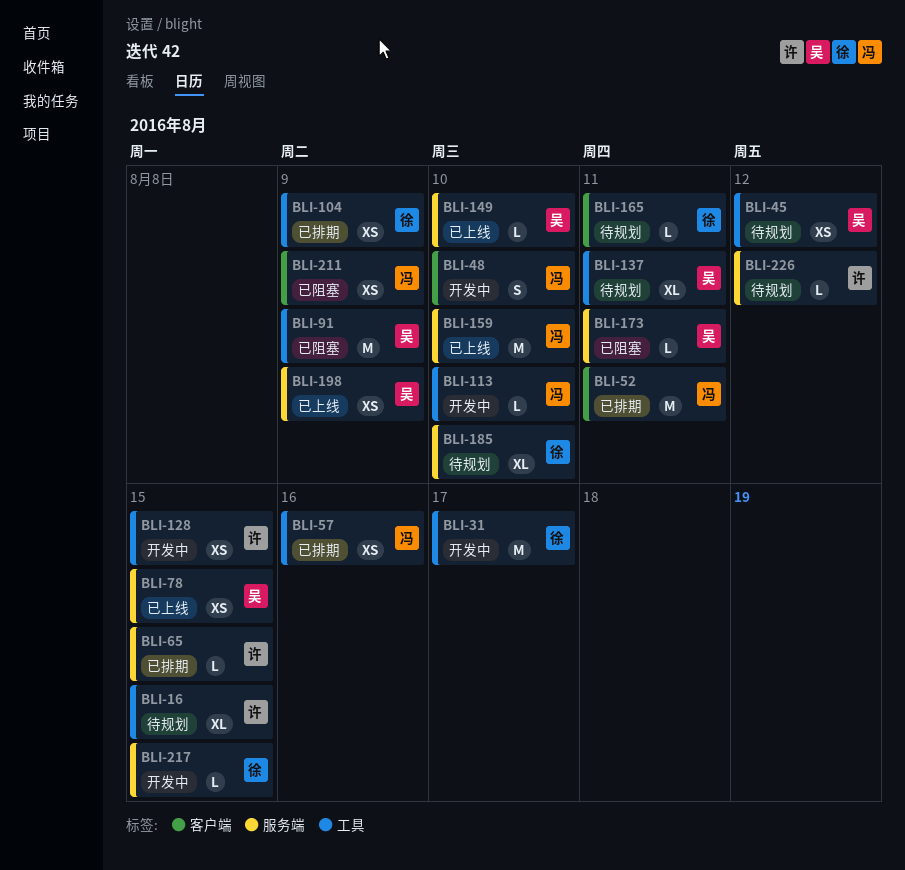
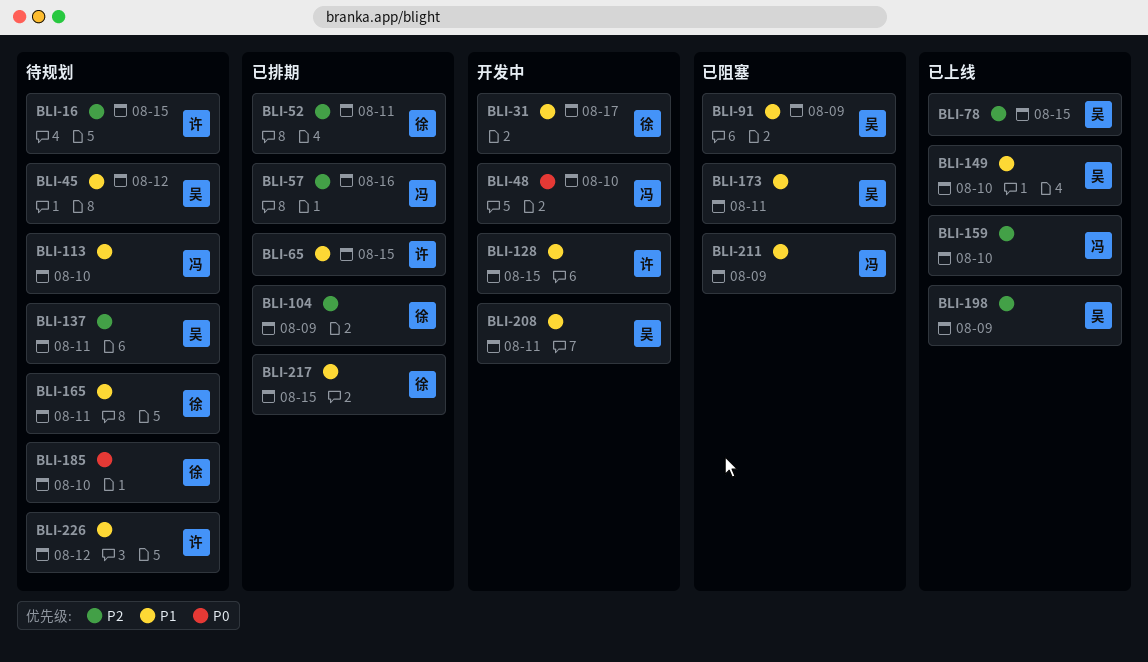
BLI-52, owner: 冯 -> 徐
BLI-113, status: 开发中 -> 待规划
BLI-208: none -> present
BLI-217, status: 开发中 -> 已排期

